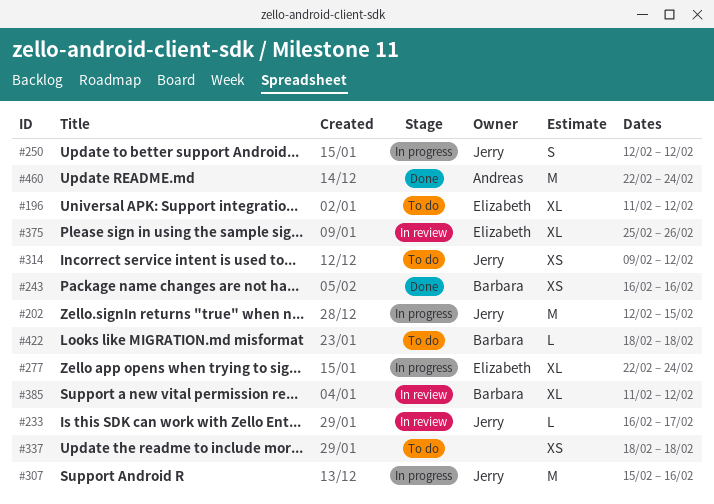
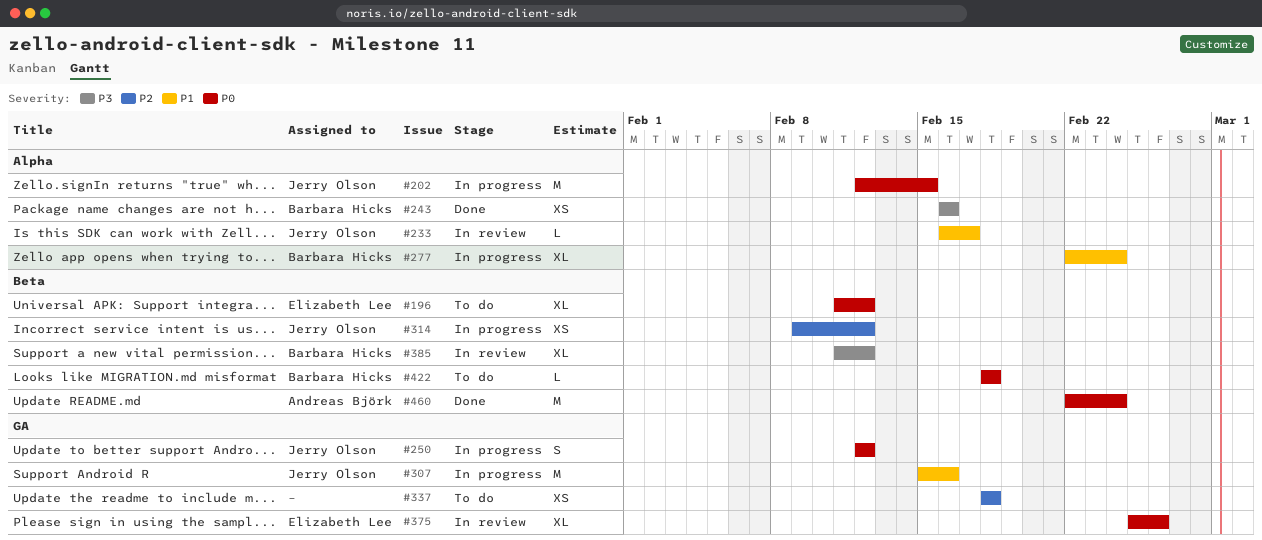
#277, owner: Elizabeth Lee -> Barbara Hicks
#314, status: To do -> In progress

